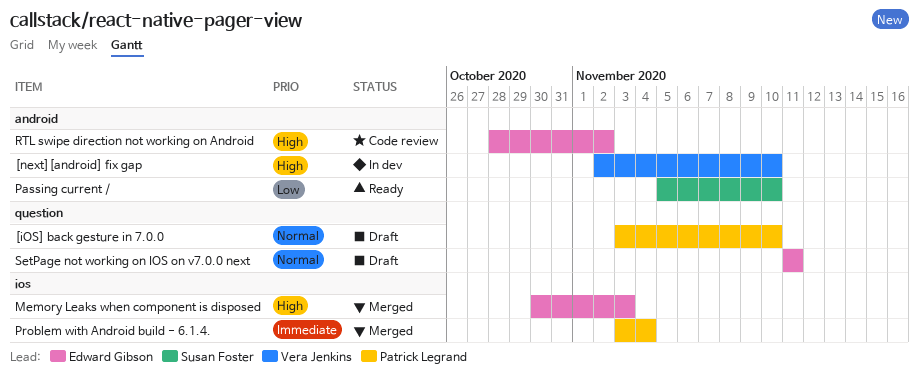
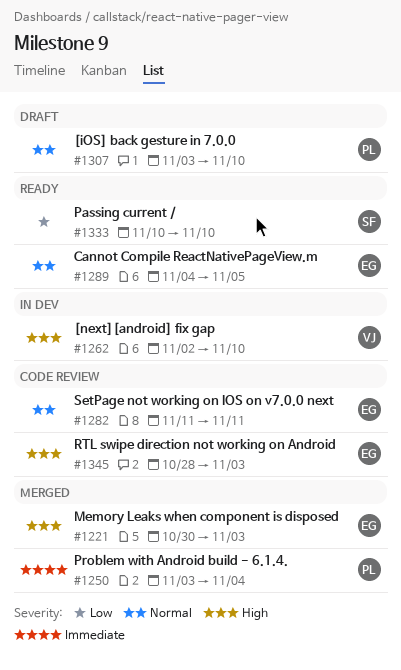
Cannot Compile ReactNativePageView.m: none -> present
Passing current /, start: Nov 5 -> Nov 10
RTL swipe direction not working on Android, due: Nov 2 -> Nov 3
SetPage not working on IOS on v7.0.0 next, status: Draft -> Code review

